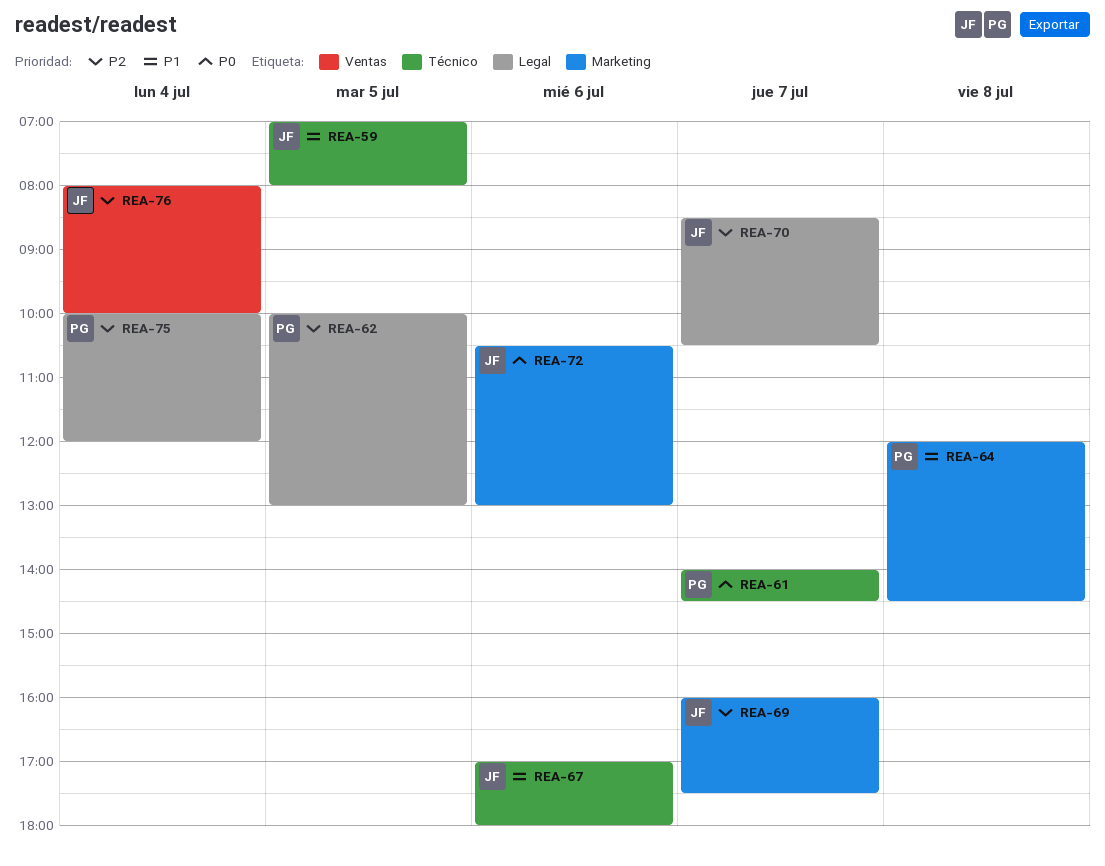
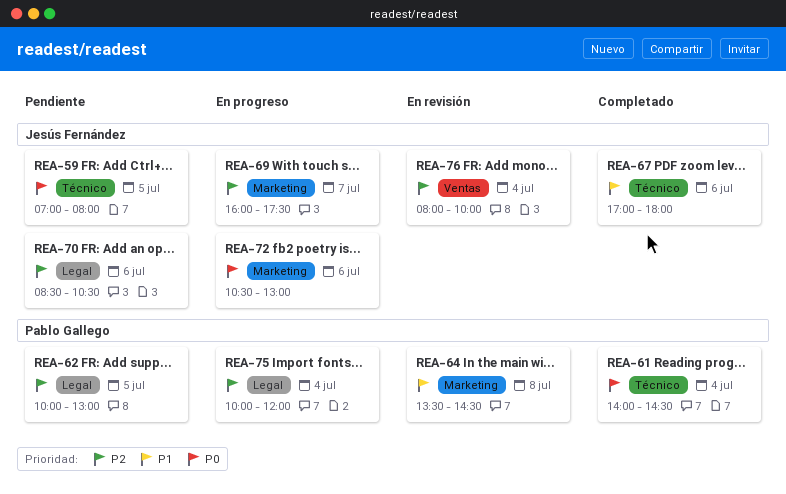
REA-59, priority: P1 -> P0
REA-61, day: Jul 7 -> Jul 4
REA-64, begins: 12:00 -> 13:30
REA-70, day: Jul 7 -> Jul 6

